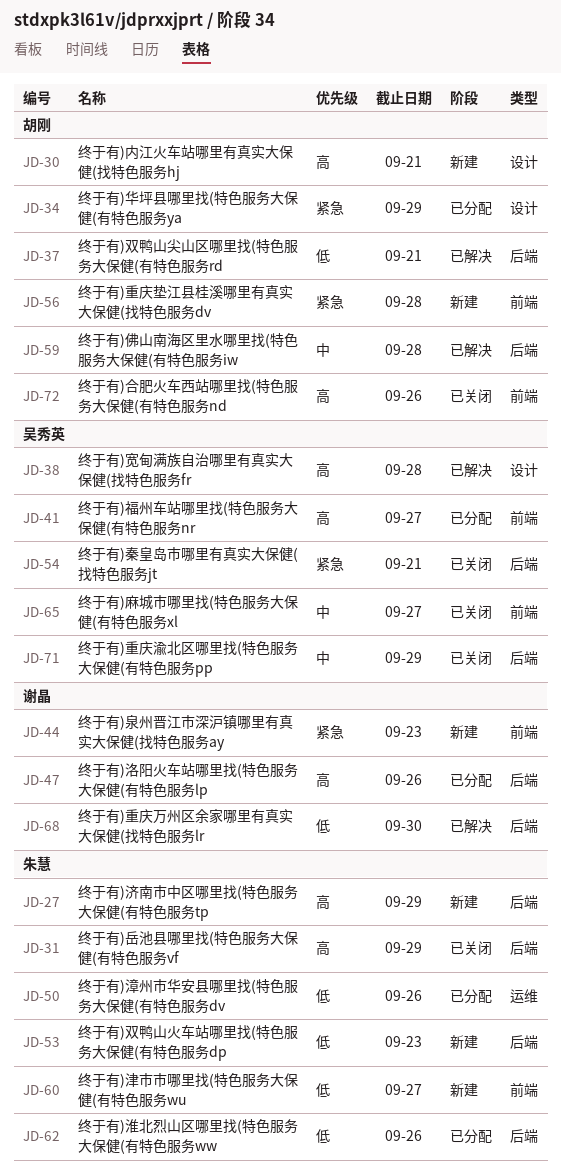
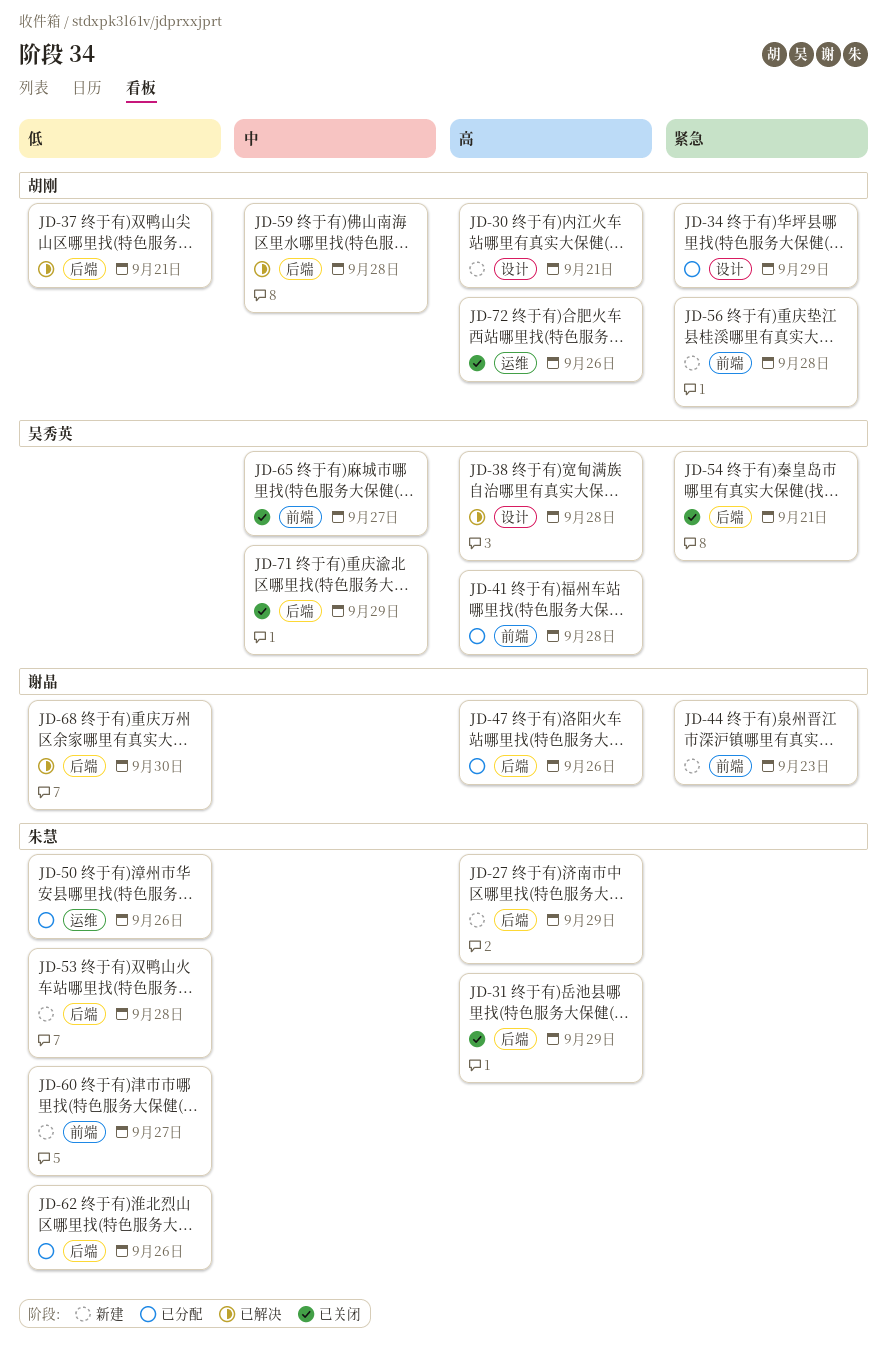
JD-41, due: Sep 27 -> Sep 28
JD-53, due: Sep 23 -> Sep 28
JD-72, label: 前端 -> 运维

